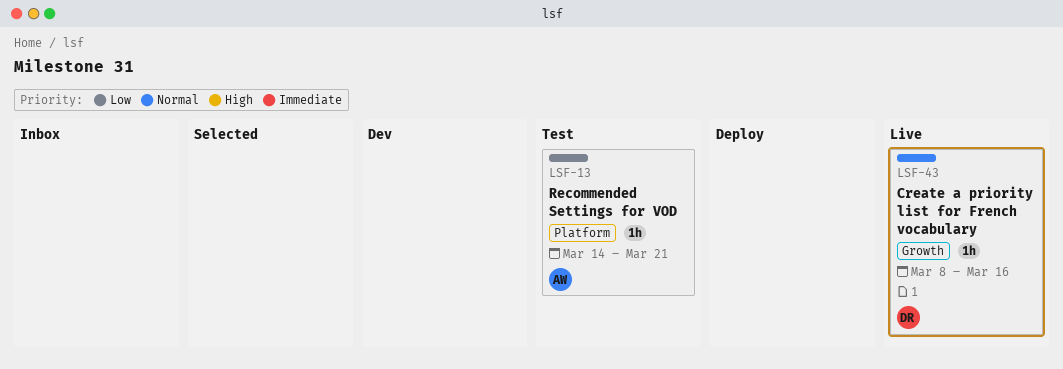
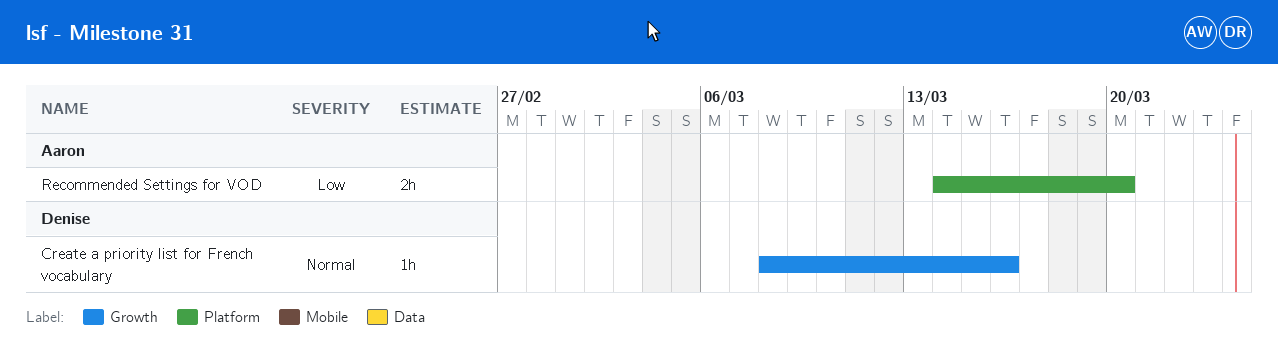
Recommended Settings for VOD, estimate: 1h -> 2h
Recommended Settings for VOD, due: Mar 21 -> Mar 20

